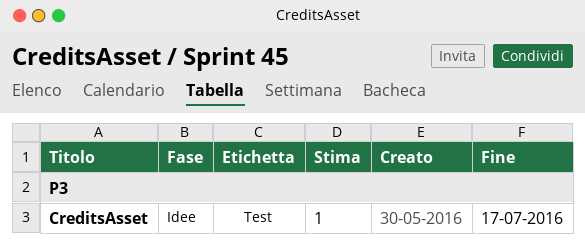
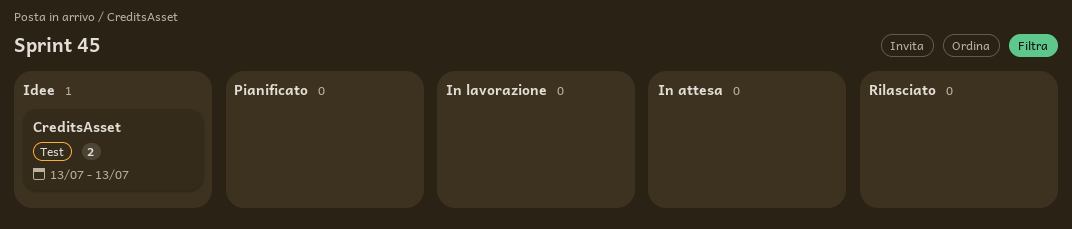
CreditsAsset, estimate: 1 -> 2
CreditsAsset, due: Jul 17 -> Jul 13

